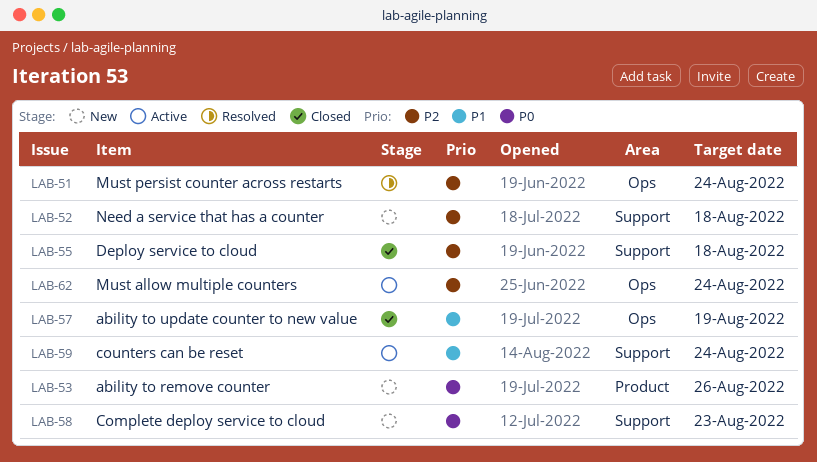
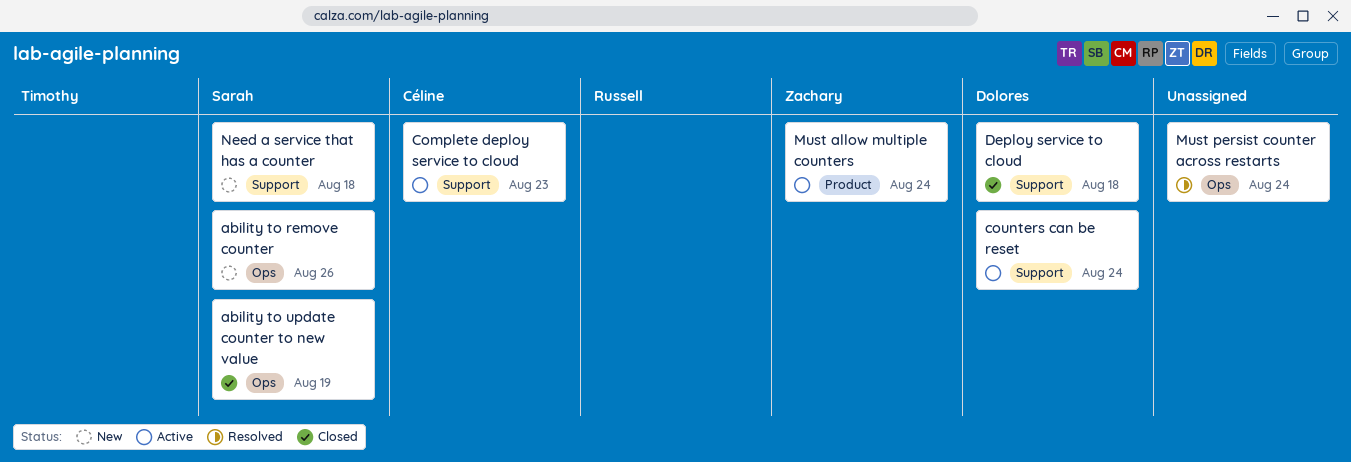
ability to remove counter, label: Product -> Ops
Complete deploy service to cloud, status: New -> Active
Must allow multiple counters, label: Ops -> Product

